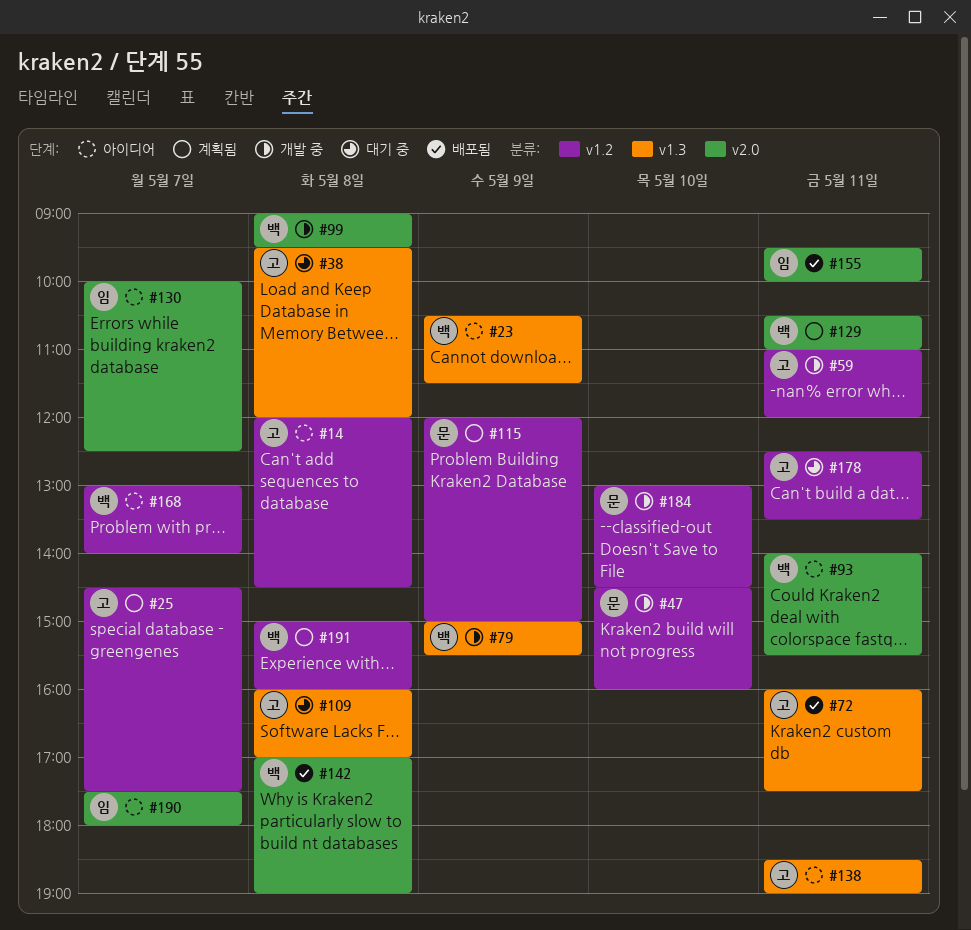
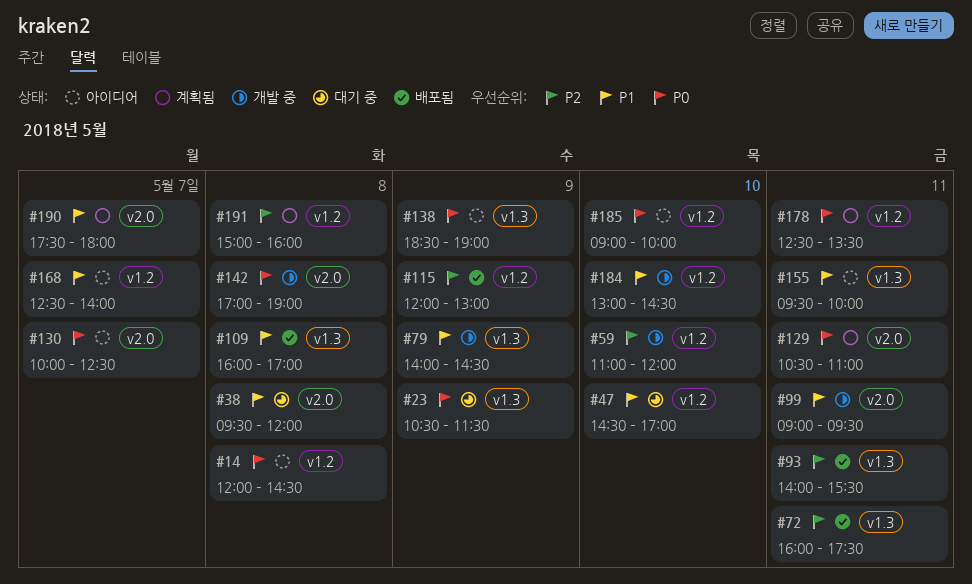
#23, status: 아이디어 -> 대기 중
#25: present -> none
#38, label: v1.3 -> v2.0
#47, status: 개발 중 -> 대기 중
#47, ends: 16:00 -> 17:00
#59, day: May 11 -> May 10
#79, begins: 15:00 -> 14:00
#79, ends: 15:30 -> 14:30
#93, status: 아이디어 -> 배포됨
#93, label: v2.0 -> v1.3
#99, day: May 8 -> May 11
#109, status: 대기 중 -> 배포됨
#115, status: 계획됨 -> 배포됨
#115, ends: 15:00 -> 13:00
#138, day: May 11 -> May 9
#142, status: 배포됨 -> 개발 중
#155, status: 배포됨 -> 아이디어
#155, label: v2.0 -> v1.3
#168, begins: 13:00 -> 12:30
#178, status: 대기 중 -> 계획됨
#185: none -> present
#190, status: 아이디어 -> 계획됨

